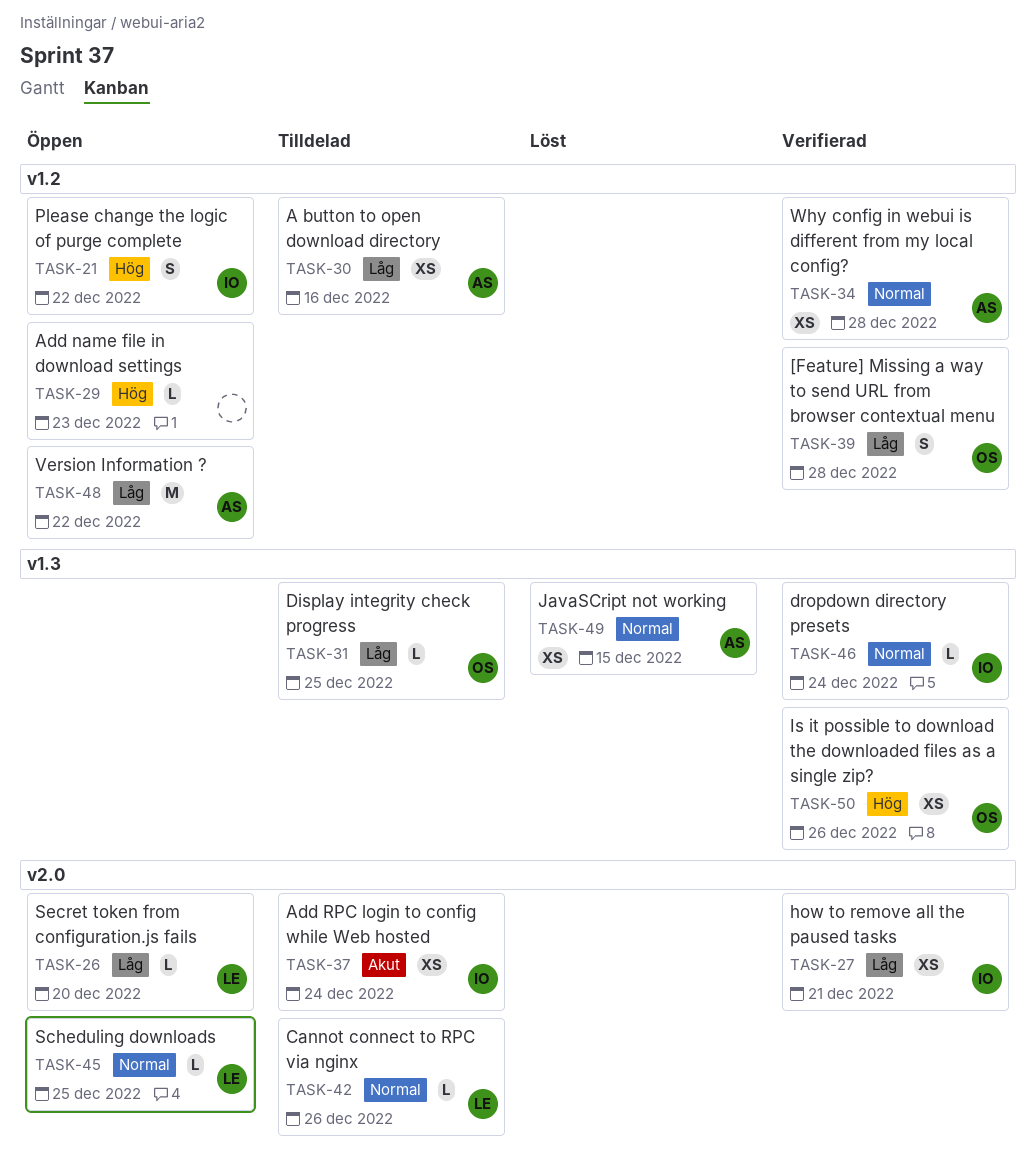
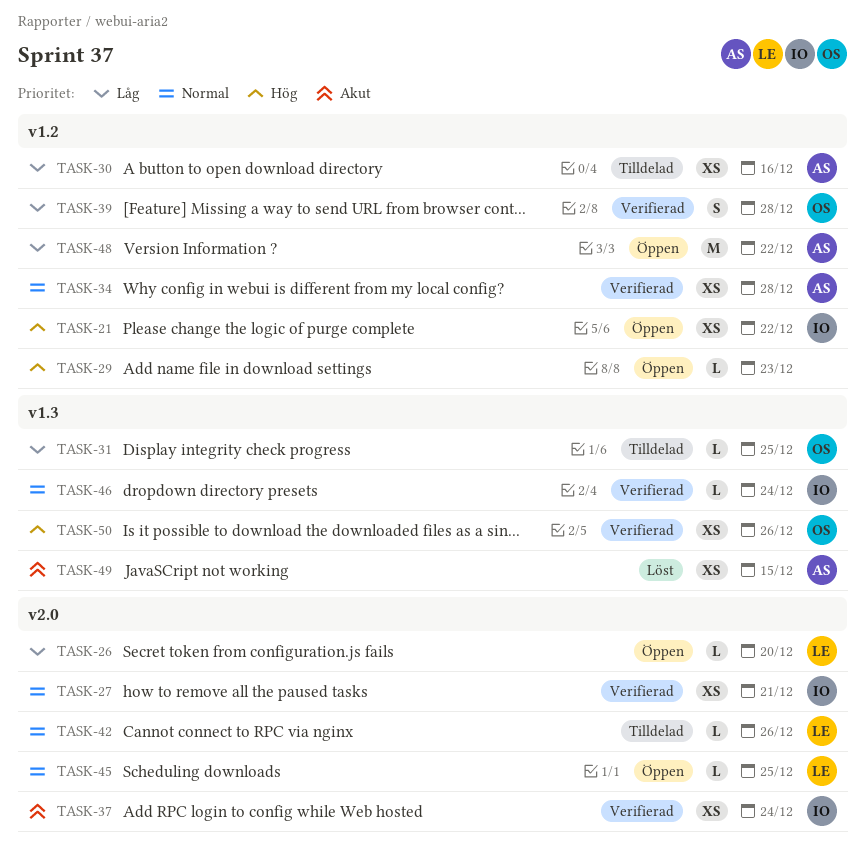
TASK-21, estimate: S -> XS
TASK-27, priority: Låg -> Normal
TASK-37, status: Tilldelad -> Verifierad
TASK-49, priority: Normal -> Akut

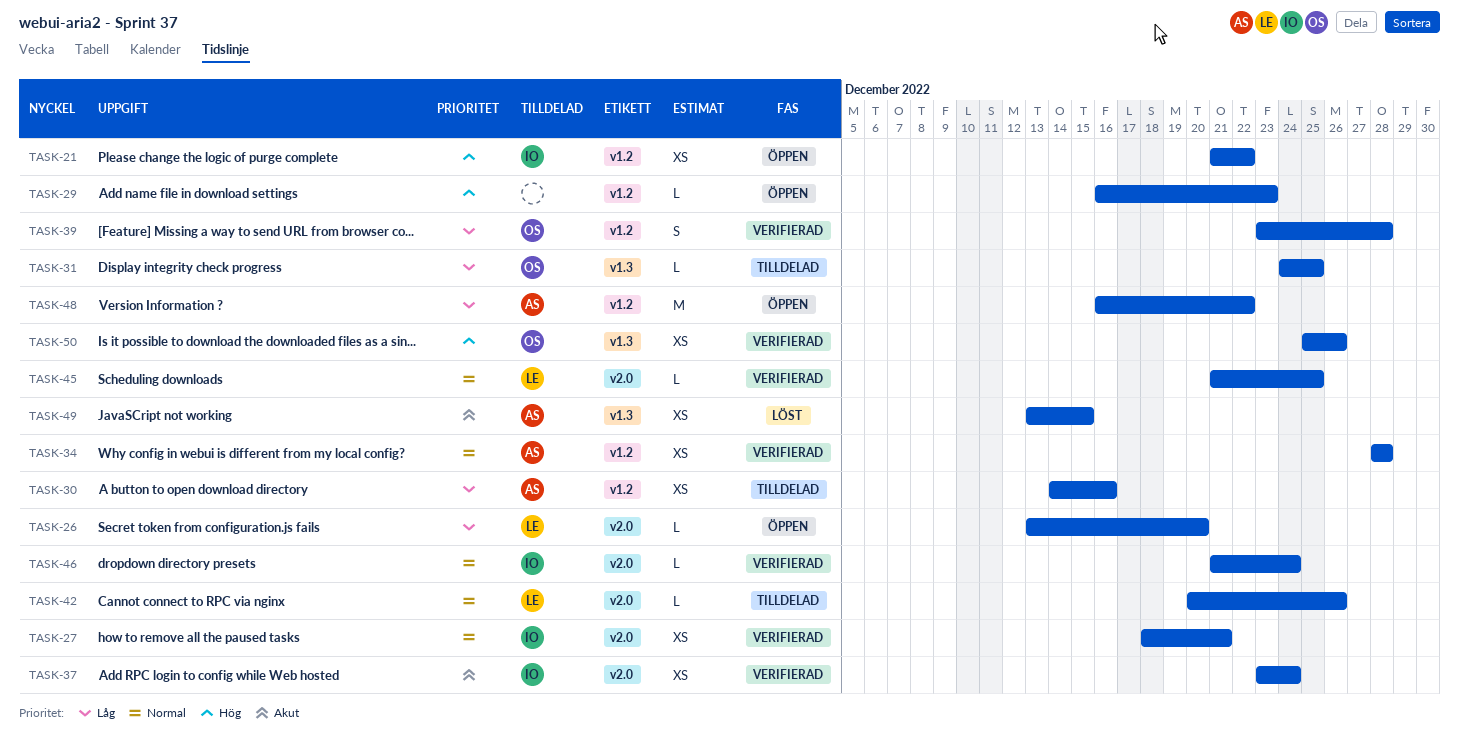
TASK-45, status: Öppen -> Verifierad
TASK-46, label: v1.3 -> v2.0

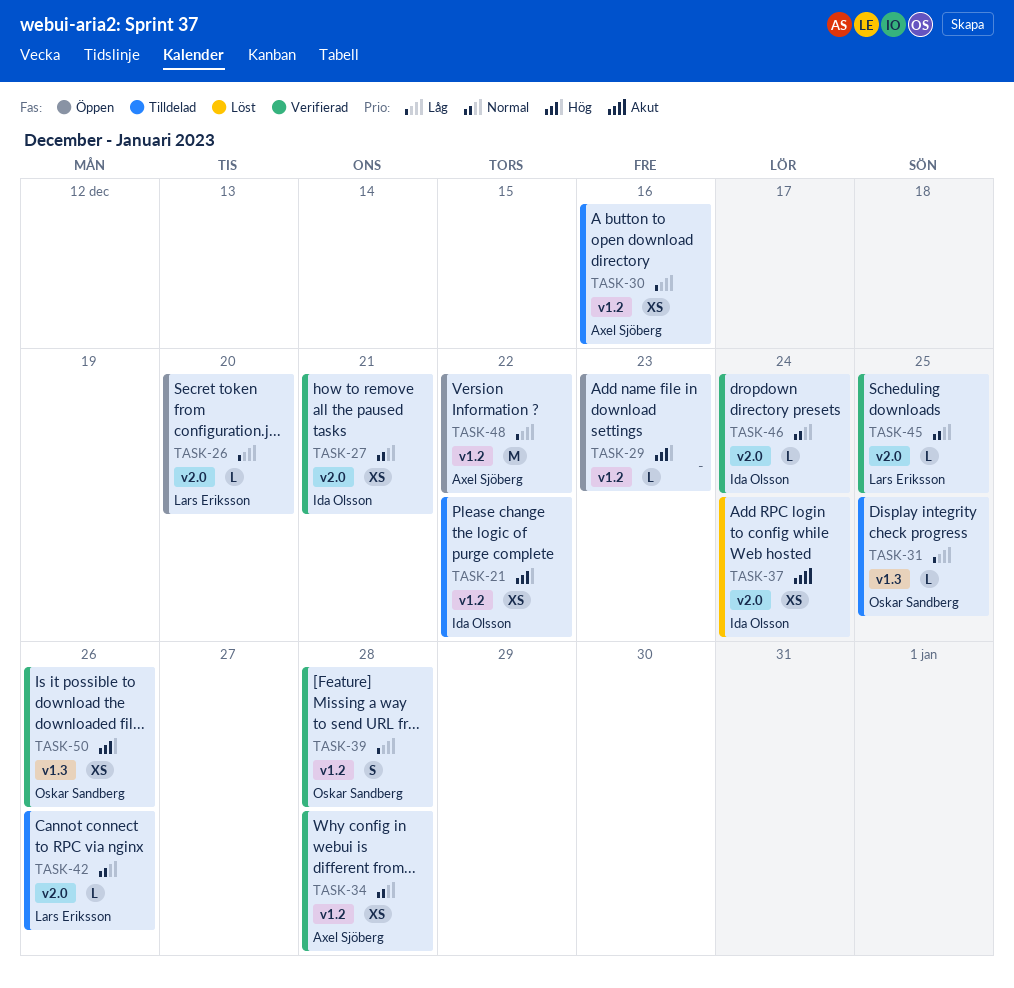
TASK-21, status: Öppen -> Tilldelad
TASK-37, status: Verifierad -> Löst
TASK-49: present -> none

